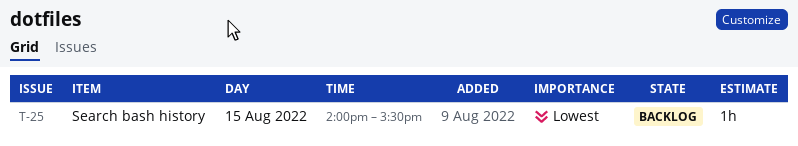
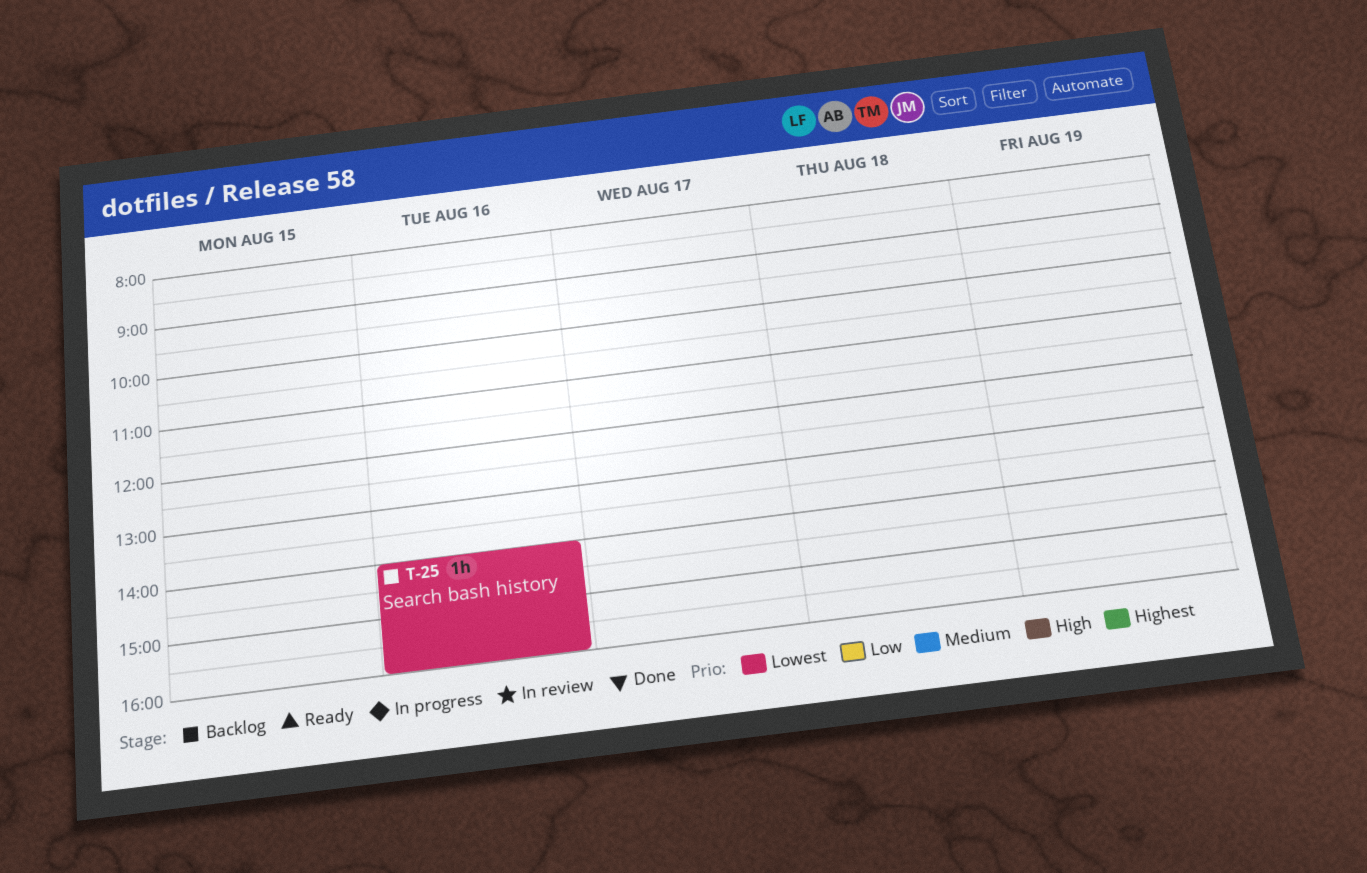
T-25, day: Aug 15 -> Aug 16
T-25, ends: 15:30 -> 16:00

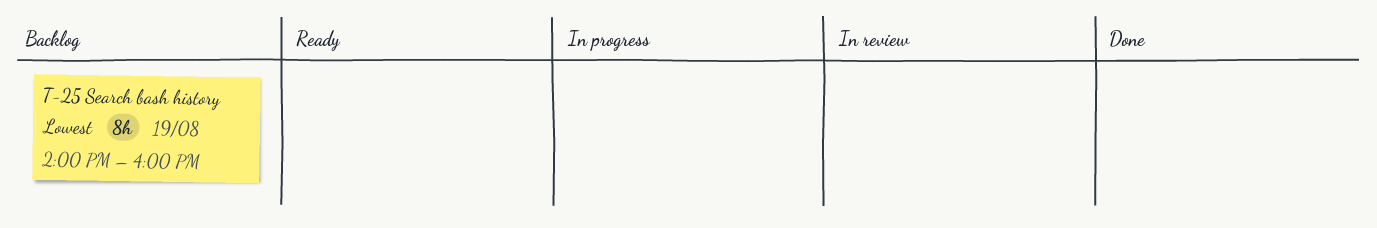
T-25, estimate: 1h -> 8h
T-25, day: Aug 16 -> Aug 19

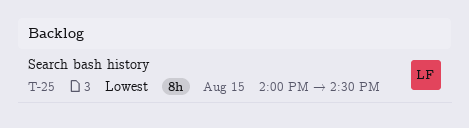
T-25, day: Aug 19 -> Aug 15
T-25, ends: 16:00 -> 14:30

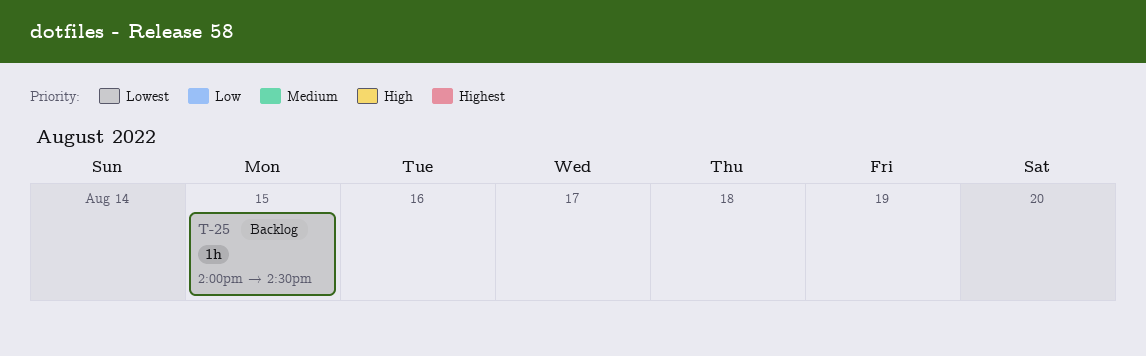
T-25, estimate: 8h -> 1h

